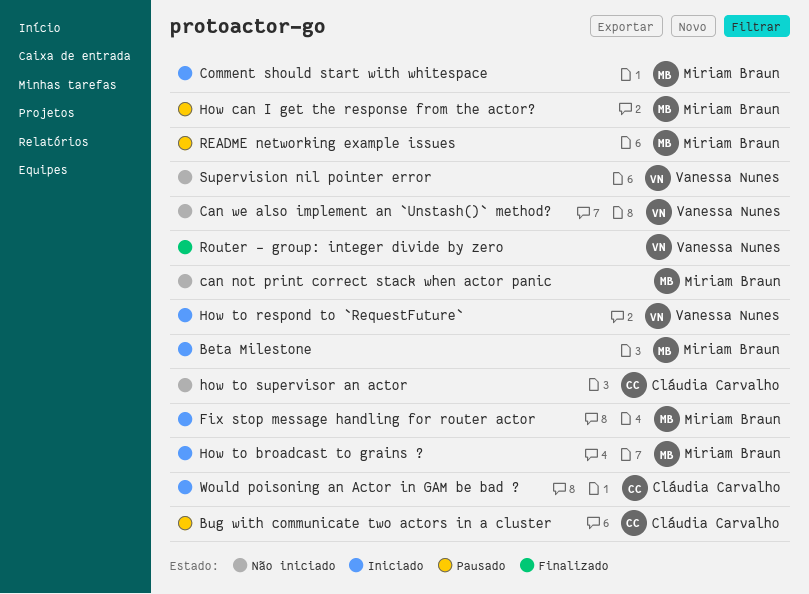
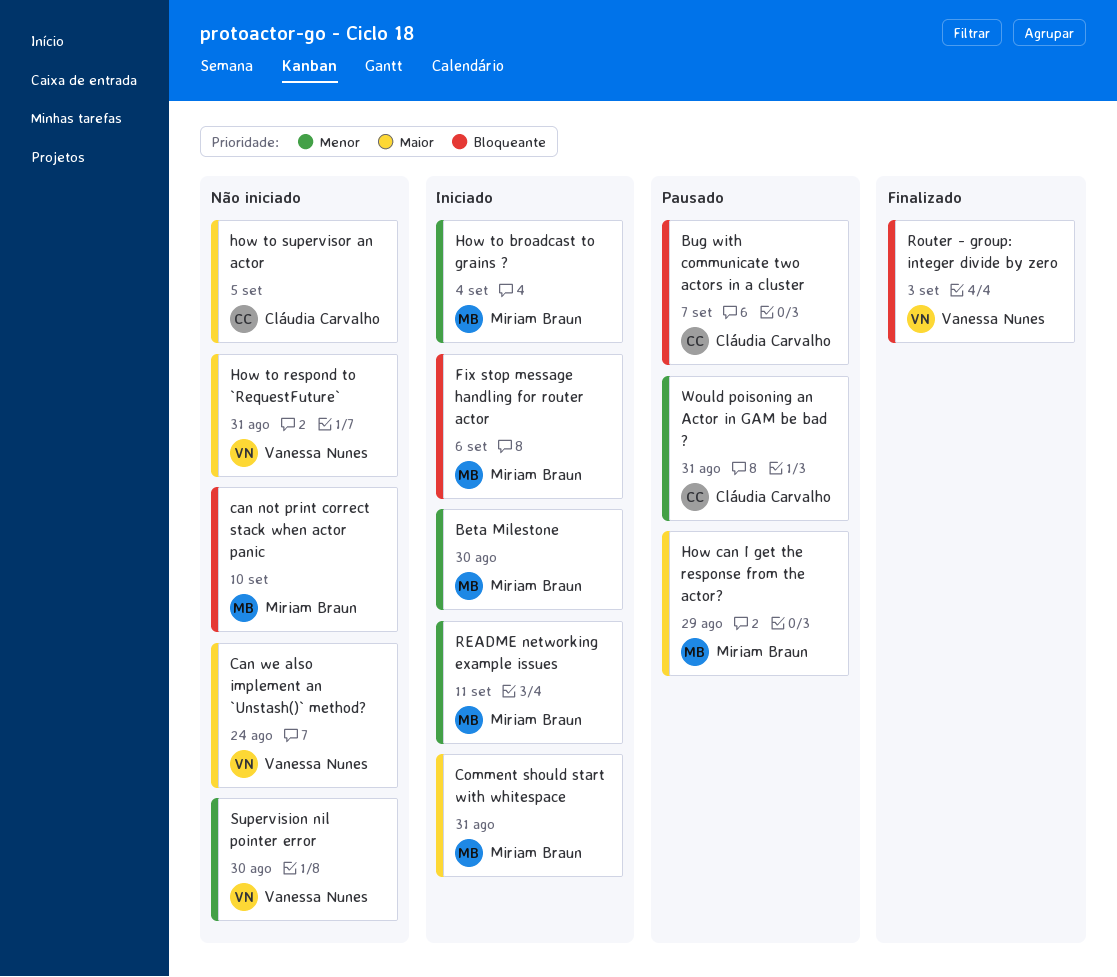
How to respond to `RequestFuture`, status: Iniciado -> Não iniciado
README networking example issues, status: Pausado -> Iniciado
Would poisoning an Actor in GAM be bad ?, status: Iniciado -> Pausado

